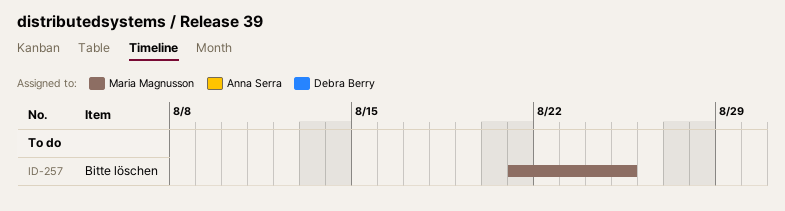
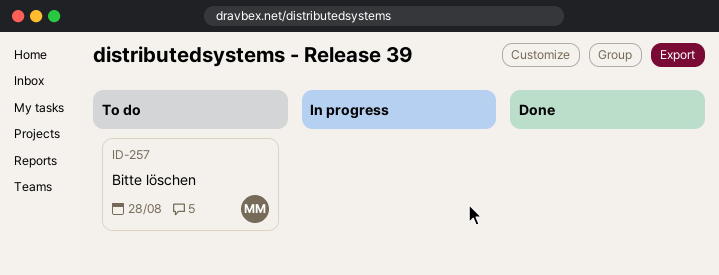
ID-257, due: Aug 25 -> Aug 28

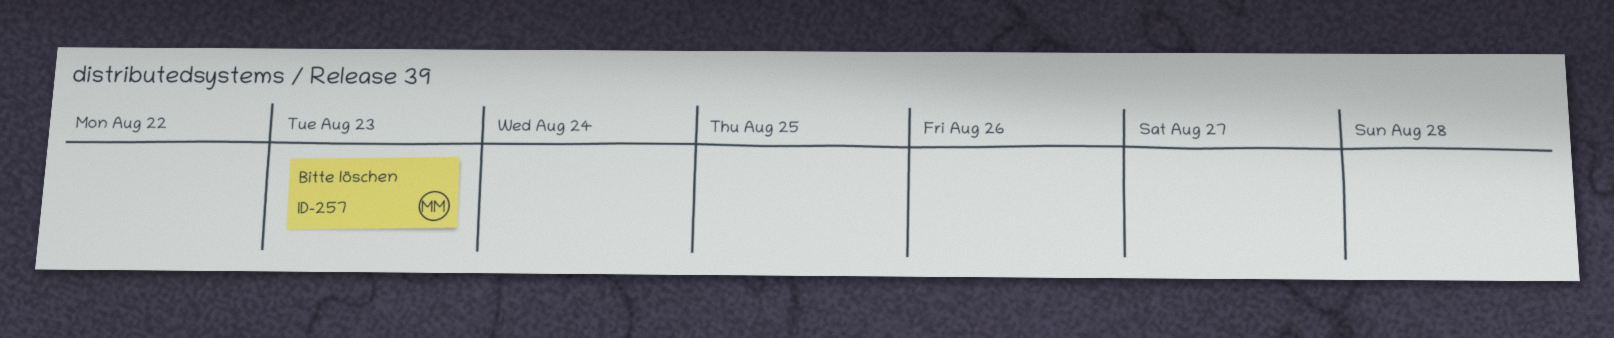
ID-257, due: Aug 28 -> Aug 23

